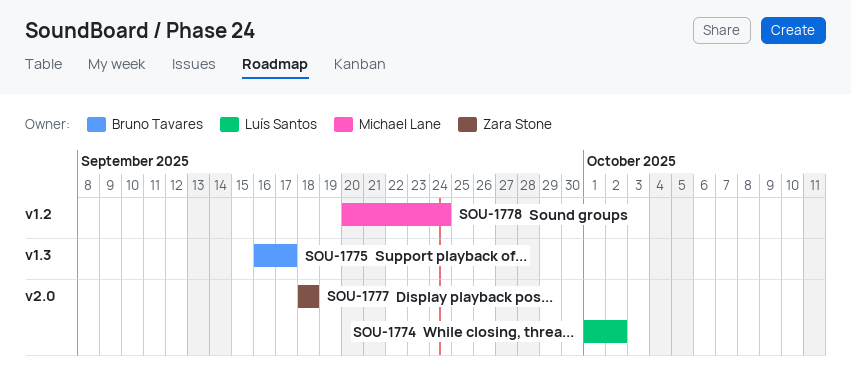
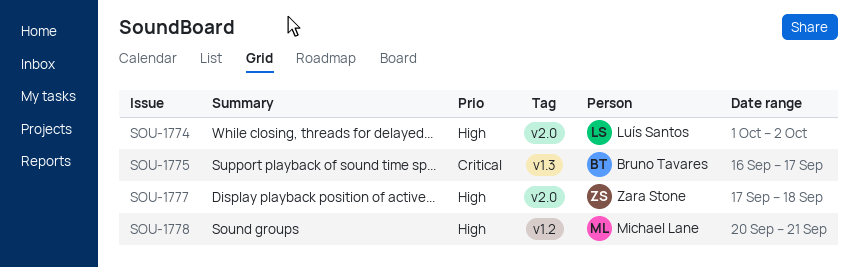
SOU-1777, start: Sep 18 -> Sep 17
SOU-1778, due: Sep 24 -> Sep 21

